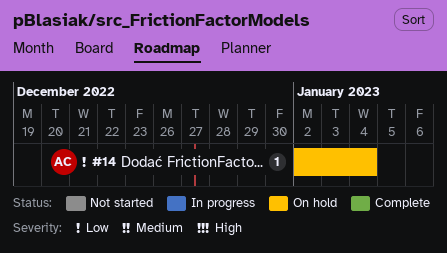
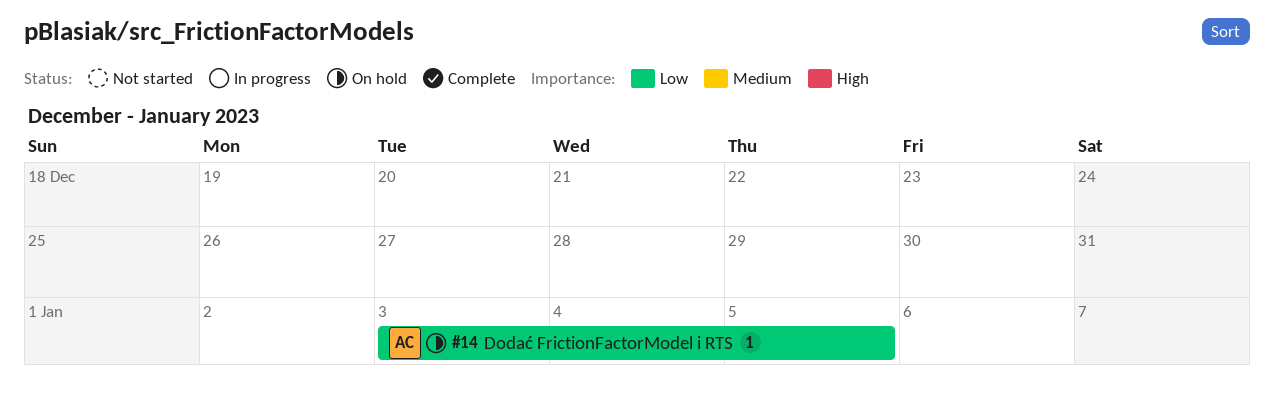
#14, start: Jan 2 -> Jan 3
#14, due: Jan 4 -> Jan 5

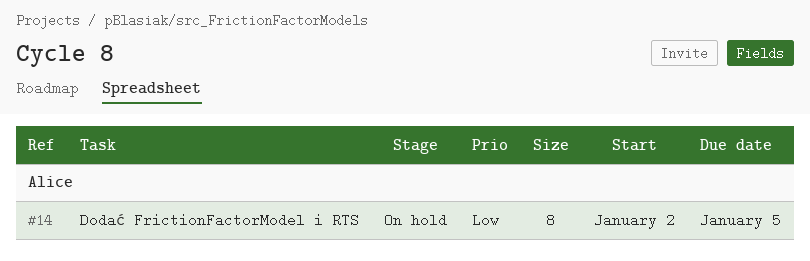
#14, estimate: 1 -> 8
#14, start: Jan 3 -> Jan 2

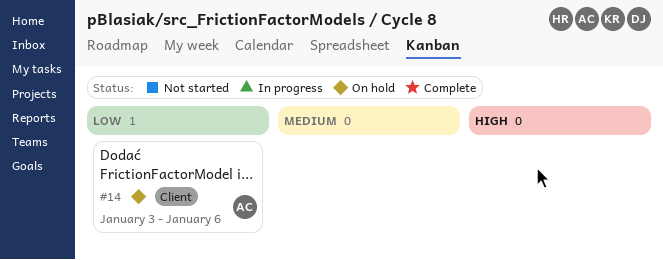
#14, start: Jan 2 -> Jan 3
#14, due: Jan 5 -> Jan 6

